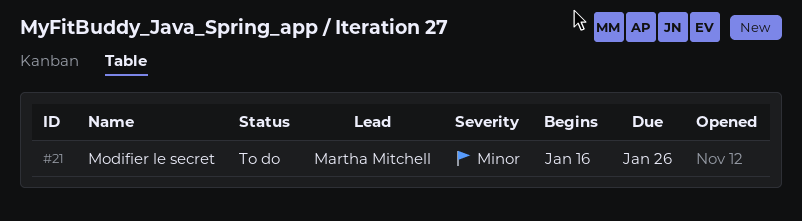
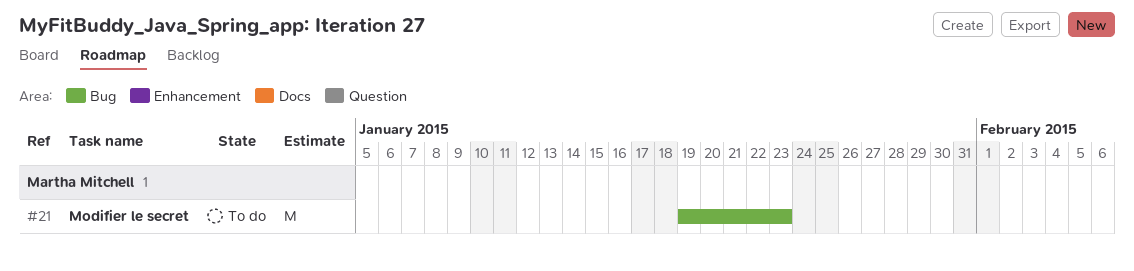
#21, start: Jan 16 -> Jan 19
#21, due: Jan 26 -> Jan 23

